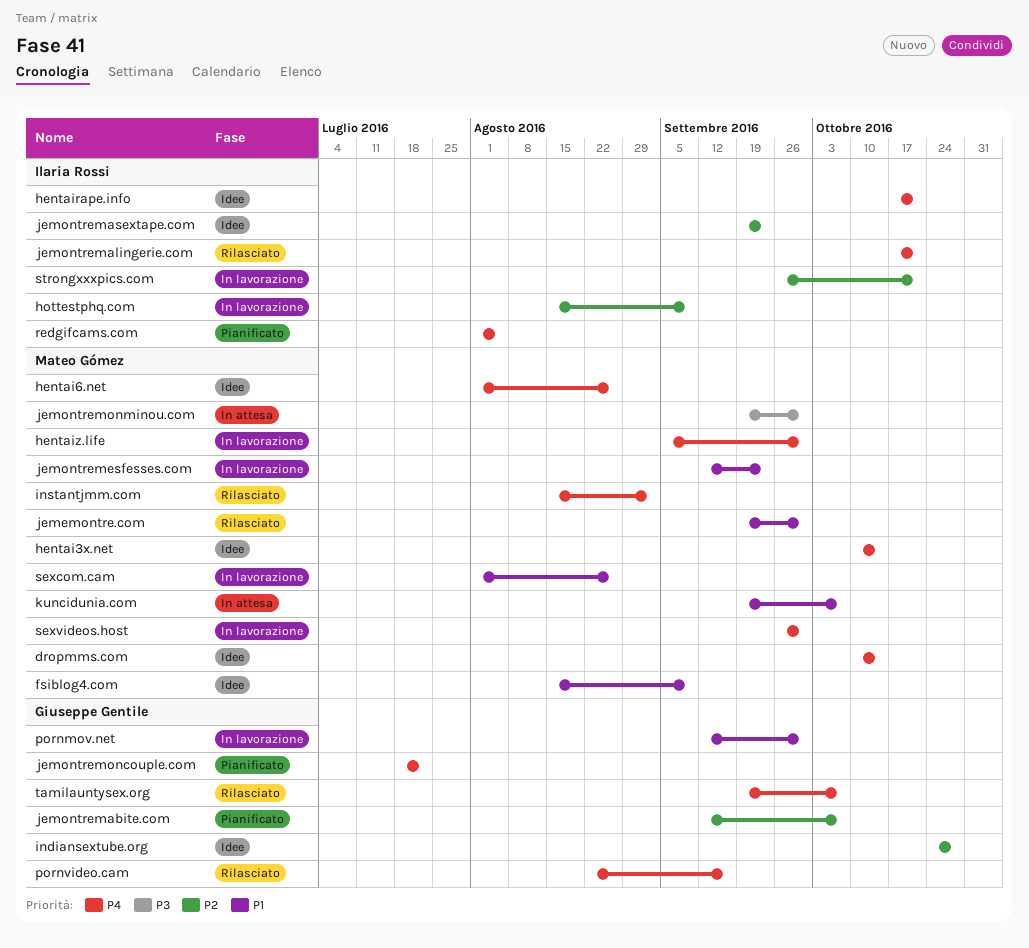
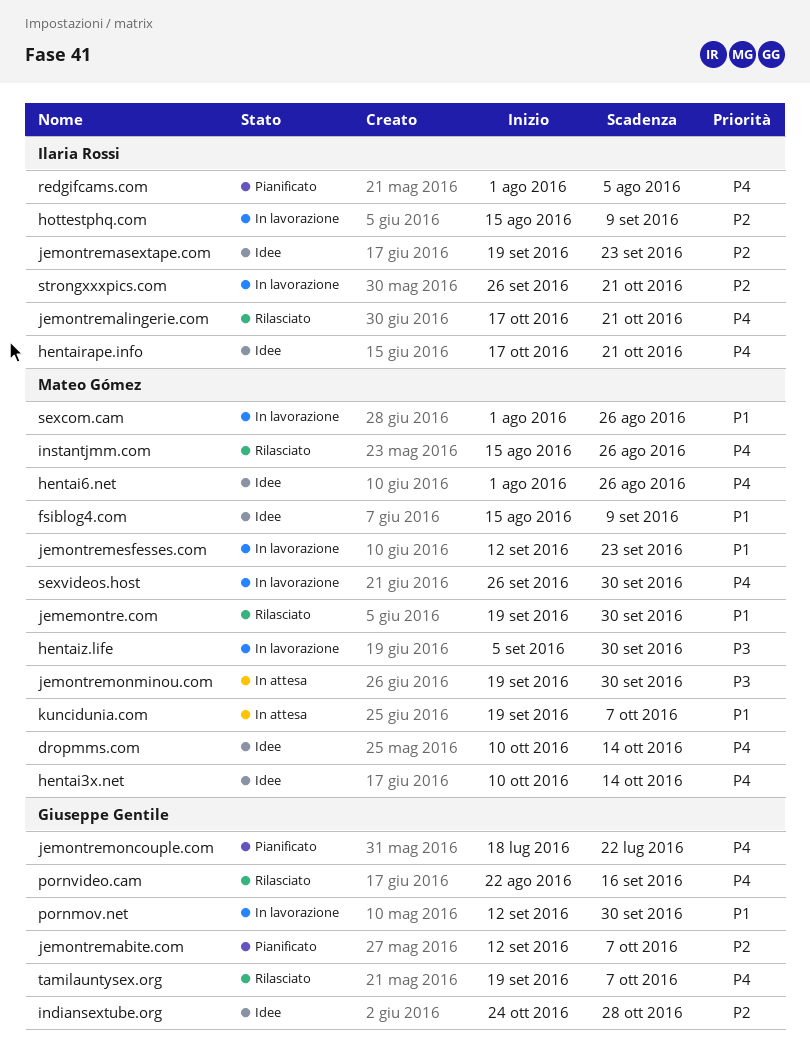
hentaiz.life, priority: P4 -> P3
instantjmm.com, due: Sep 2 -> Aug 26

